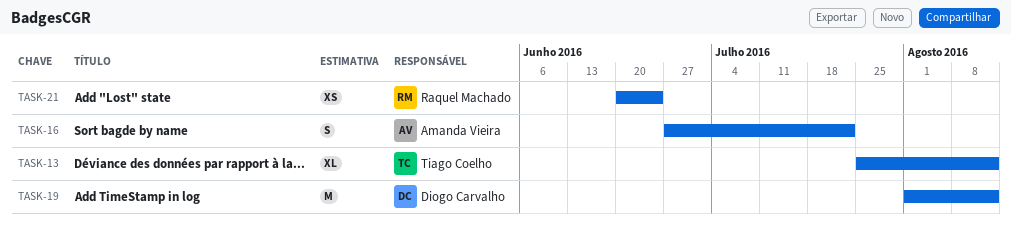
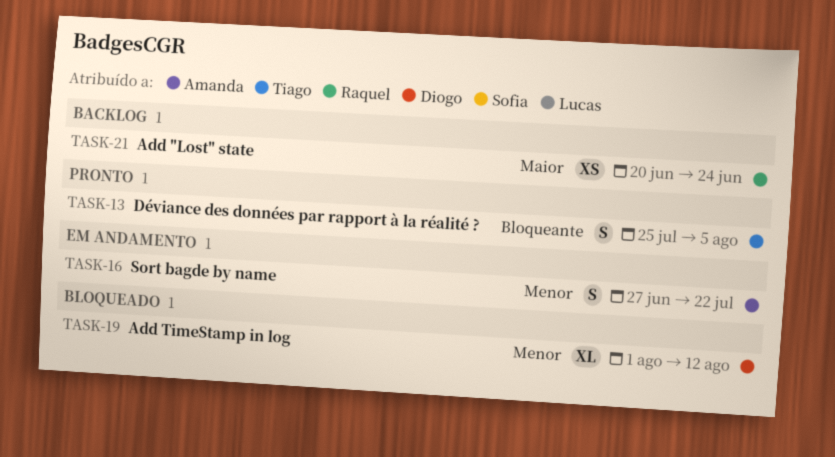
TASK-13, estimate: XL -> S
TASK-13, due: Aug 12 -> Aug 5
TASK-19, estimate: M -> XL

